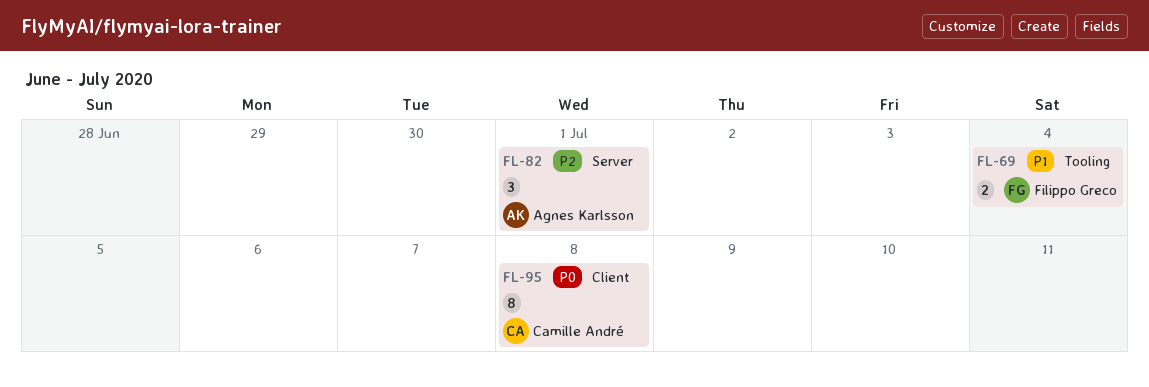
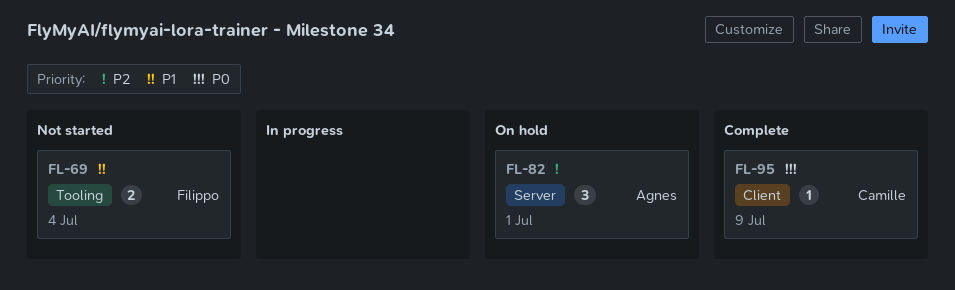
FL-95, estimate: 8 -> 1
FL-95, due: Jul 8 -> Jul 9

